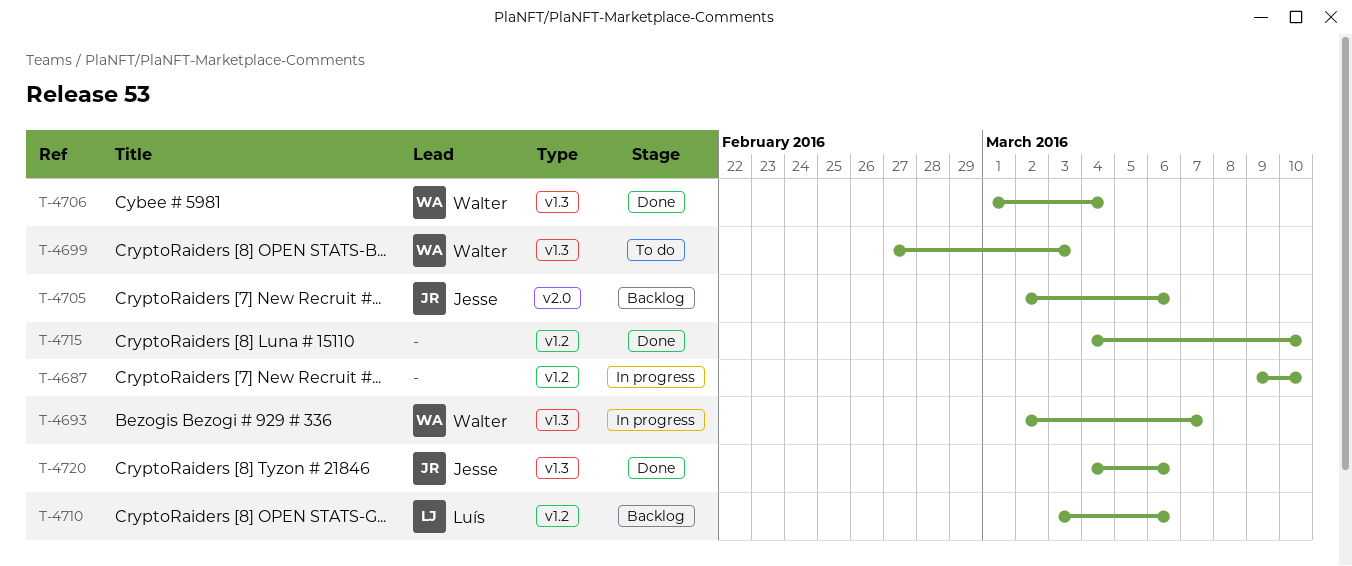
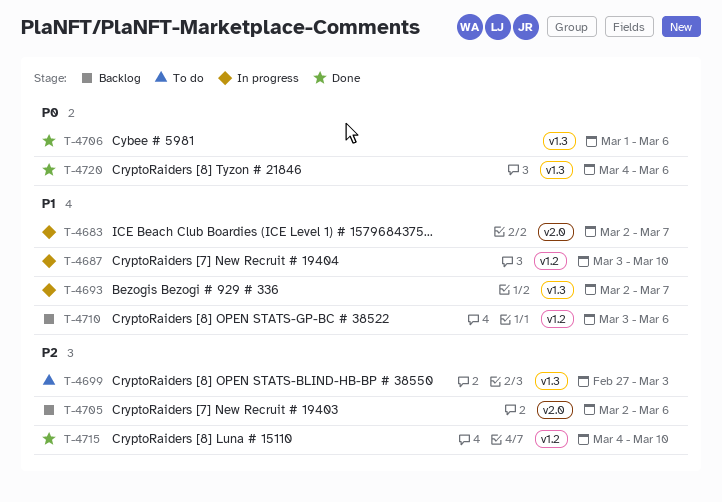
T-4683: none -> present
T-4687, start: Mar 9 -> Mar 3
T-4706, due: Mar 4 -> Mar 6

